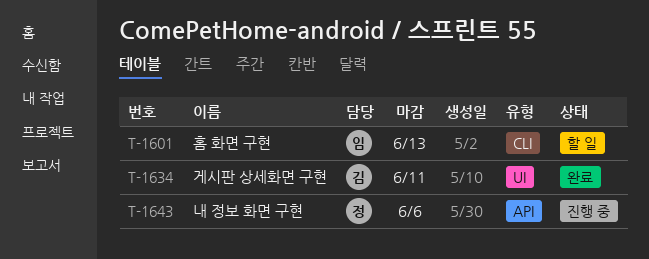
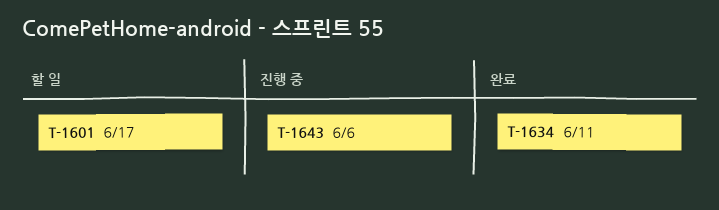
T-1601, due: Jun 13 -> Jun 17

